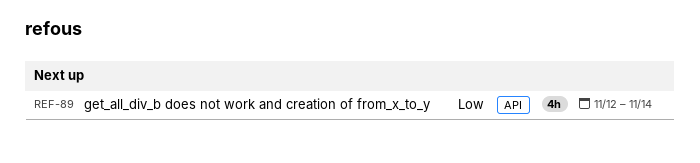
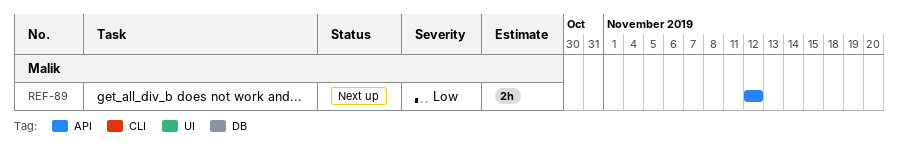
REF-89, estimate: 4h -> 2h
REF-89, due: Nov 14 -> Nov 12

